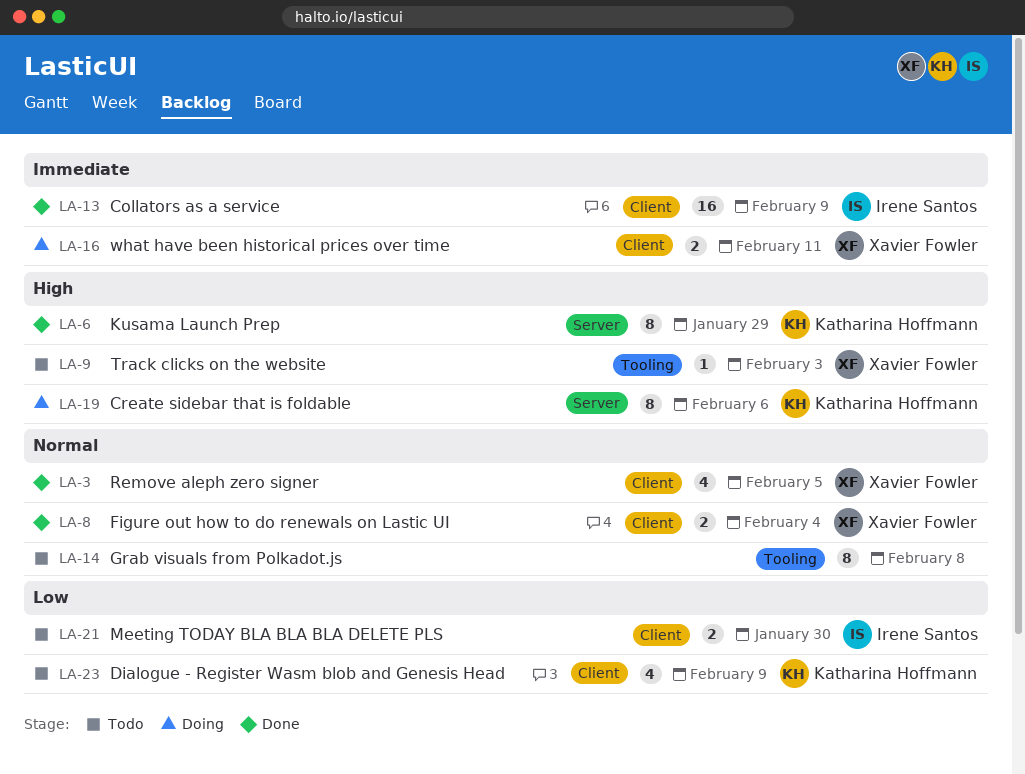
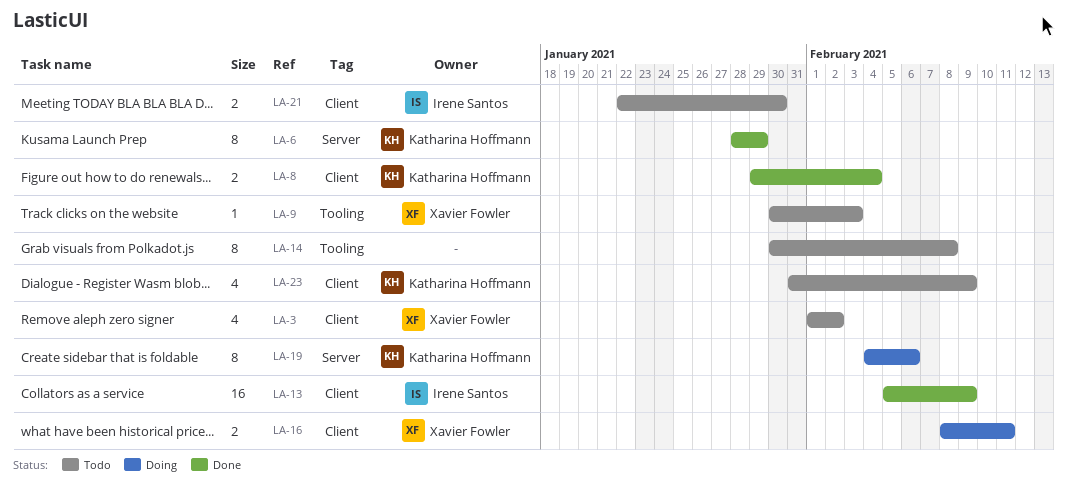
LA-3, status: Done -> Todo
LA-3, due: Feb 5 -> Feb 2
LA-8, owner: Xavier Fowler -> Katharina Hoffmann

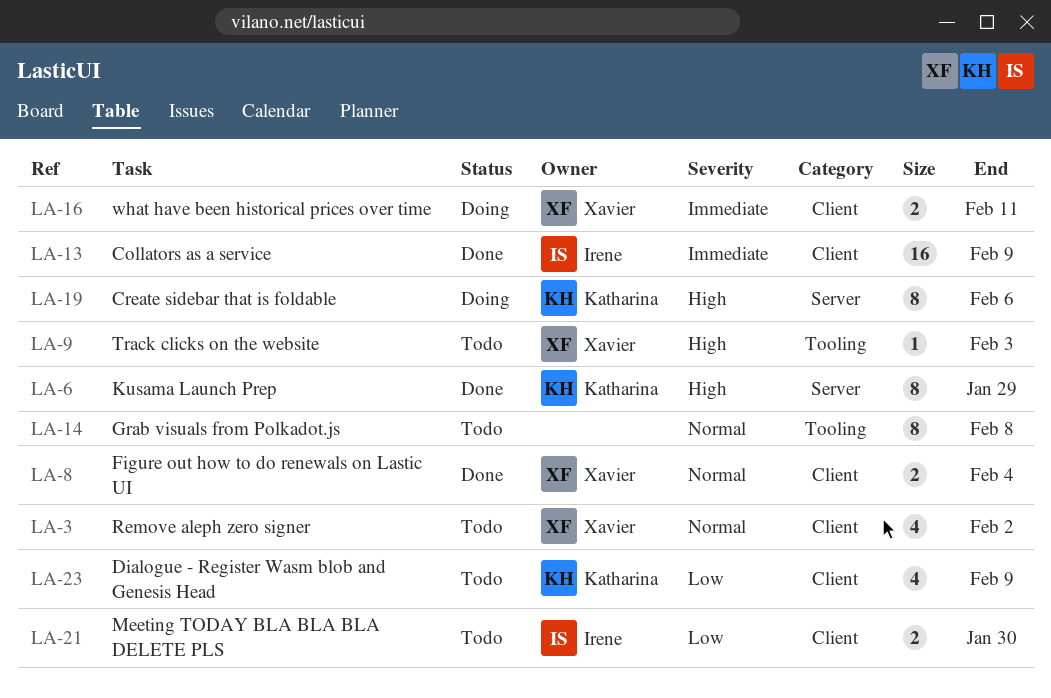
LA-8, owner: Katharina Hoffmann -> Xavier Fowler

